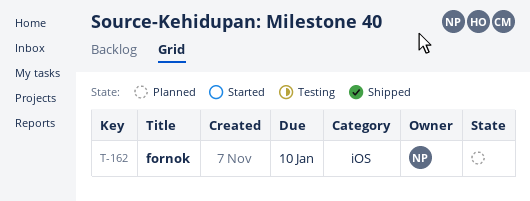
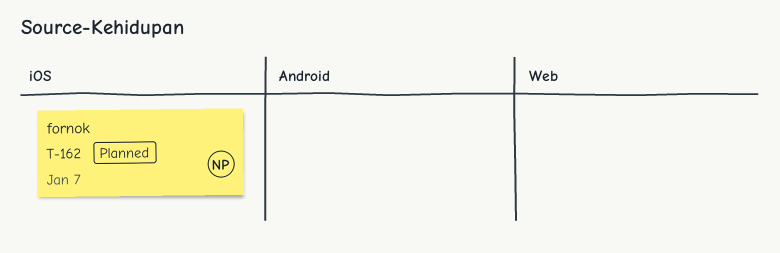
T-162, due: Jan 10 -> Jan 7

